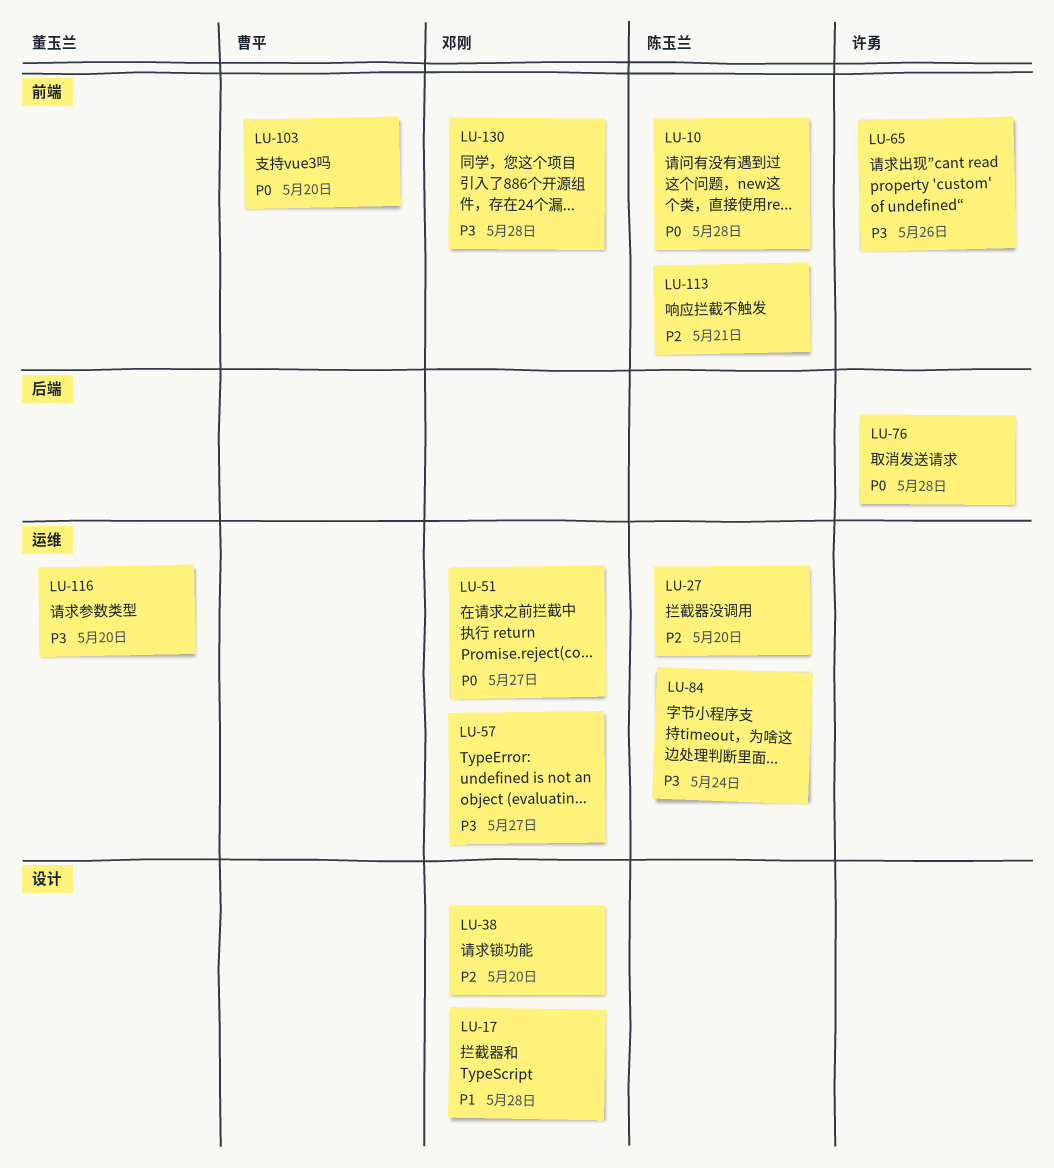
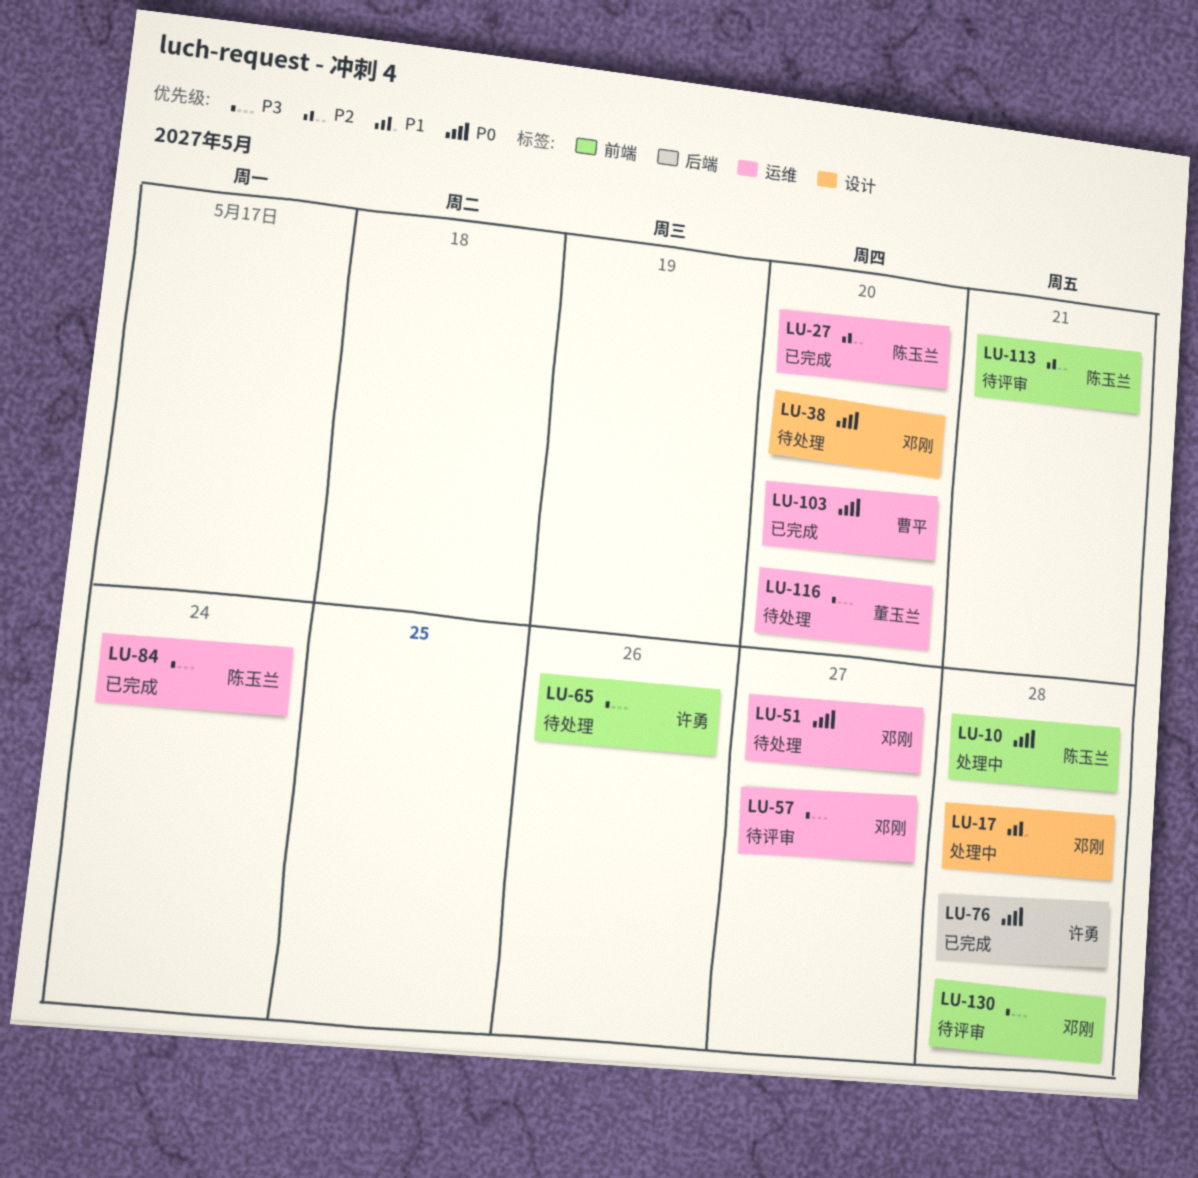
LU-38, priority: P2 -> P0
LU-103, label: 前端 -> 运维

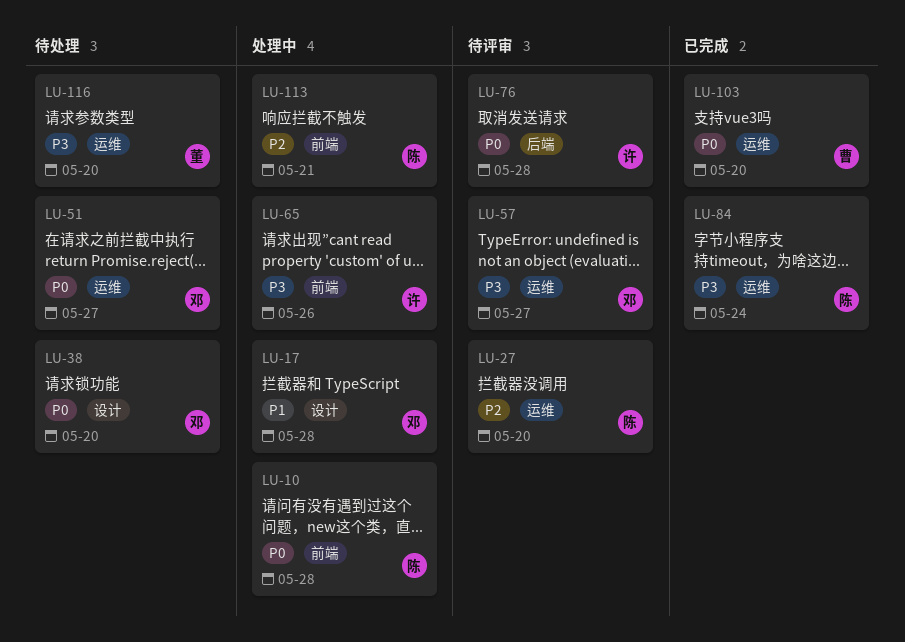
LU-27, status: 已完成 -> 待评审
LU-65, status: 待处理 -> 处理中
LU-76, status: 已完成 -> 待评审
LU-113, status: 待评审 -> 处理中
LU-130: present -> none

